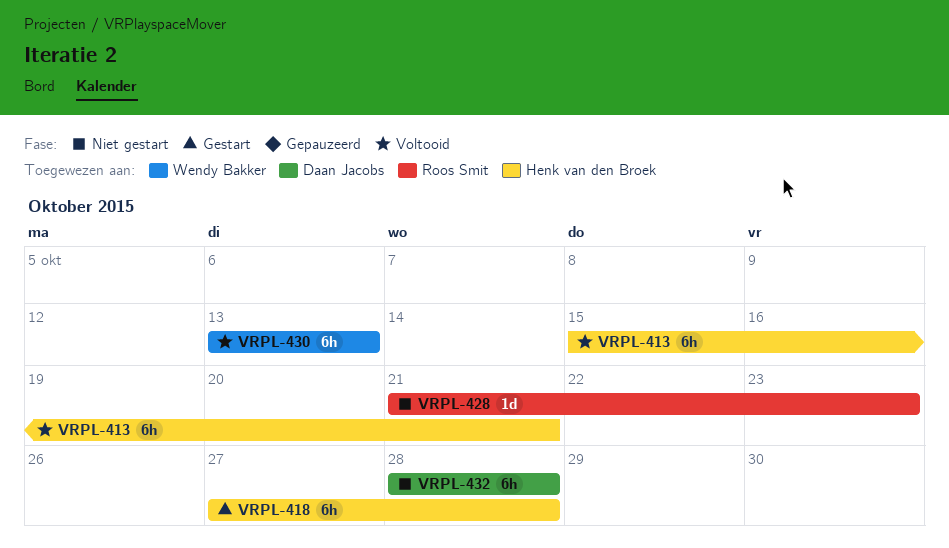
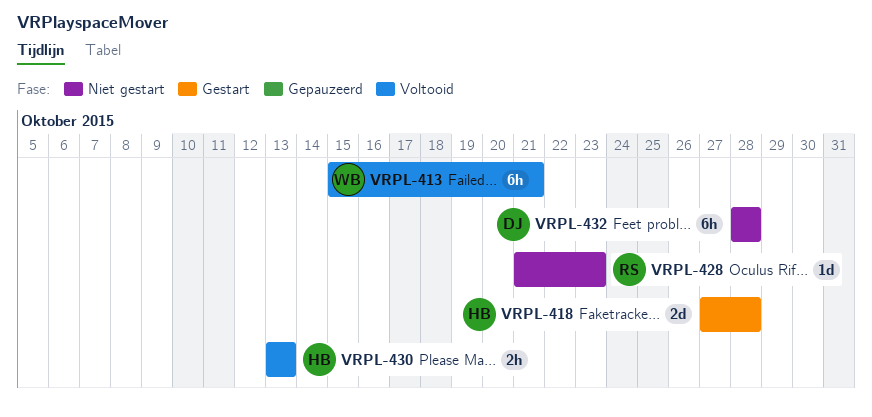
VRPL-413, owner: Henk van den Broek -> Wendy Bakker
VRPL-418, estimate: 6h -> 2d
VRPL-430, owner: Wendy Bakker -> Henk van den Broek
VRPL-430, estimate: 6h -> 2h

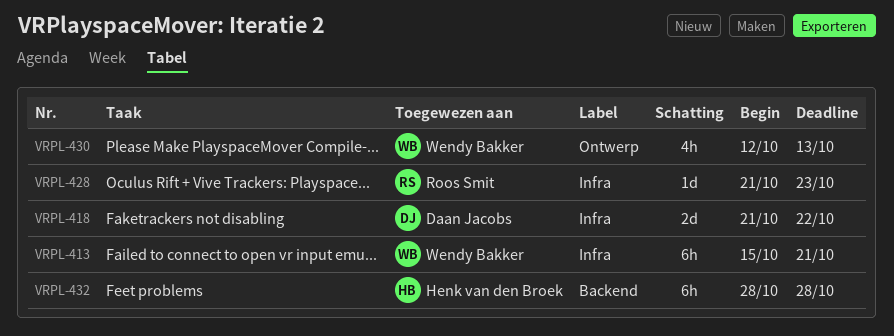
VRPL-418, owner: Henk van den Broek -> Daan Jacobs
VRPL-418, start: Oct 27 -> Oct 21
VRPL-418, due: Oct 28 -> Oct 22
VRPL-430, owner: Henk van den Broek -> Wendy Bakker
VRPL-430, estimate: 2h -> 4h
VRPL-430, start: Oct 13 -> Oct 12
VRPL-432, owner: Daan Jacobs -> Henk van den Broek

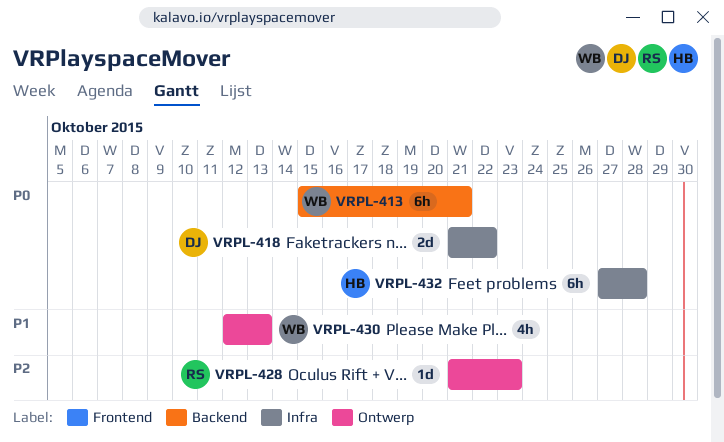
VRPL-413, label: Infra -> Backend
VRPL-428, label: Infra -> Ontwerp
VRPL-432, label: Backend -> Infra
VRPL-432, start: Oct 28 -> Oct 27

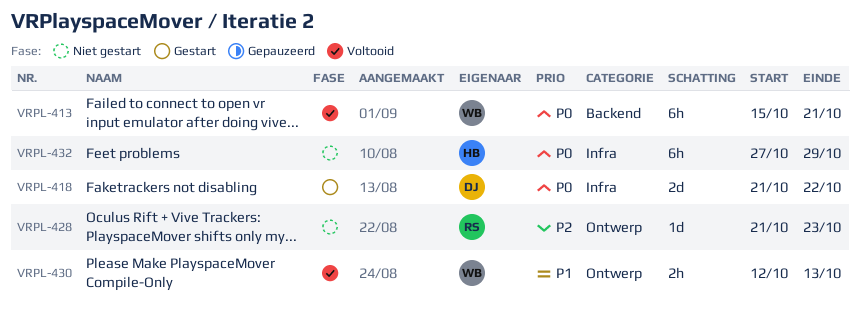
VRPL-430, estimate: 4h -> 2h
VRPL-432, due: Oct 28 -> Oct 29

